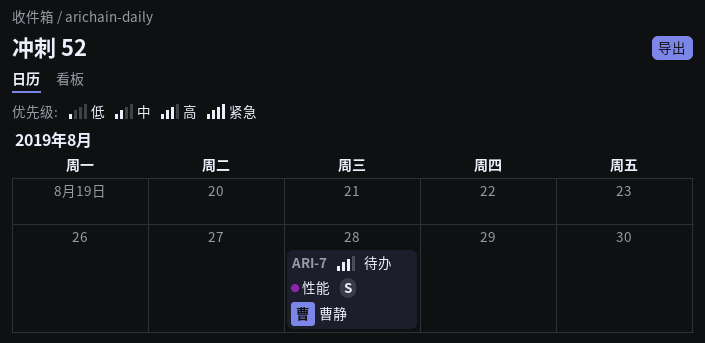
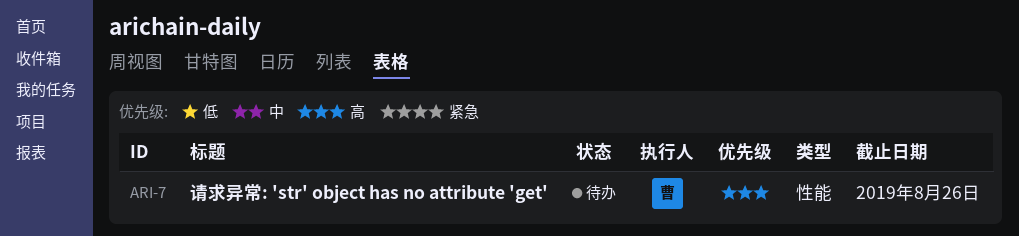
ARI-7, due: Aug 28 -> Aug 26

